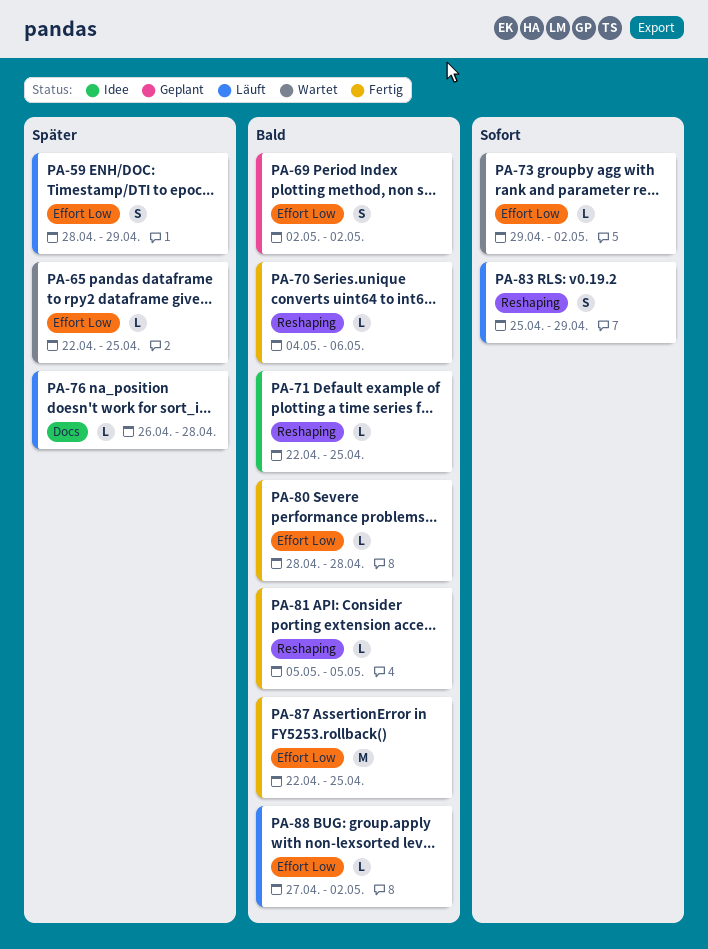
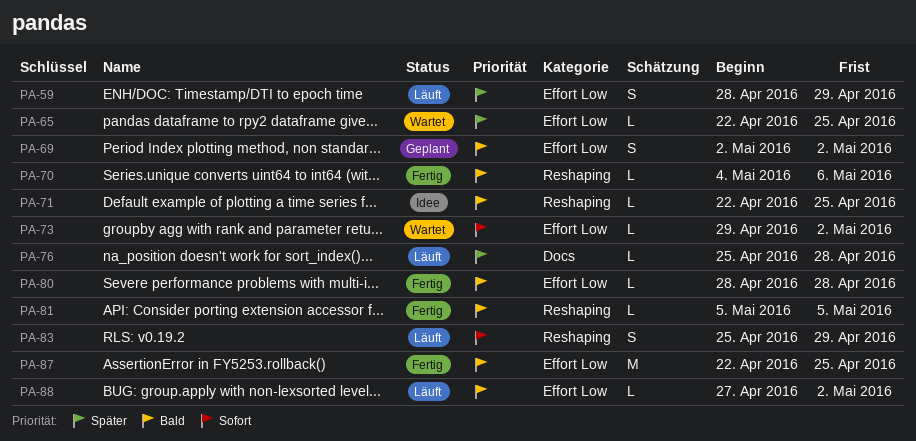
PA-76, start: Apr 26 -> Apr 25

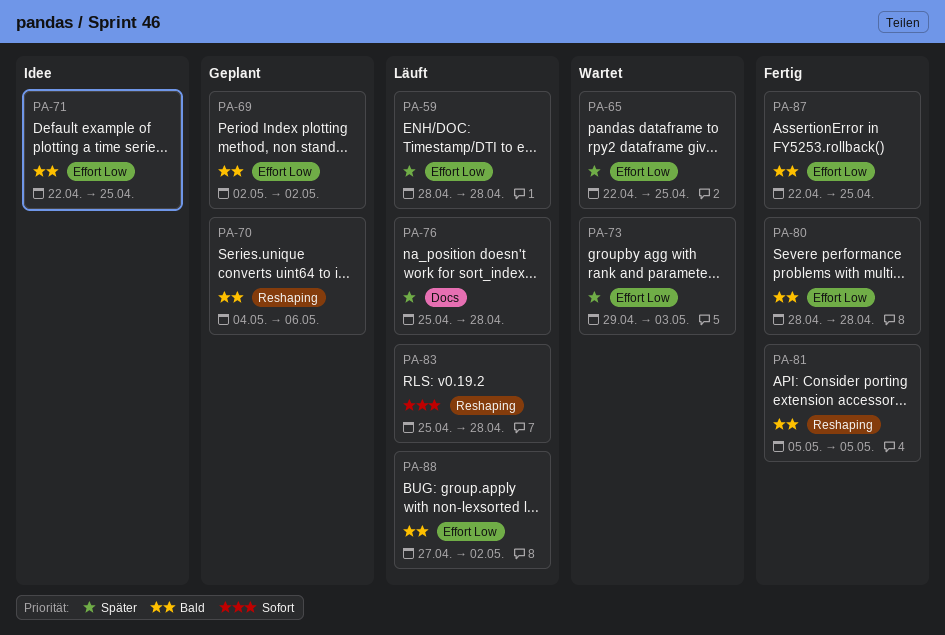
PA-59, due: Apr 29 -> Apr 28
PA-70, status: Fertig -> Geplant
PA-71, label: Reshaping -> Effort Low
PA-73, priority: Sofort -> Später
PA-73, due: May 2 -> May 3
PA-83, due: Apr 29 -> Apr 28

